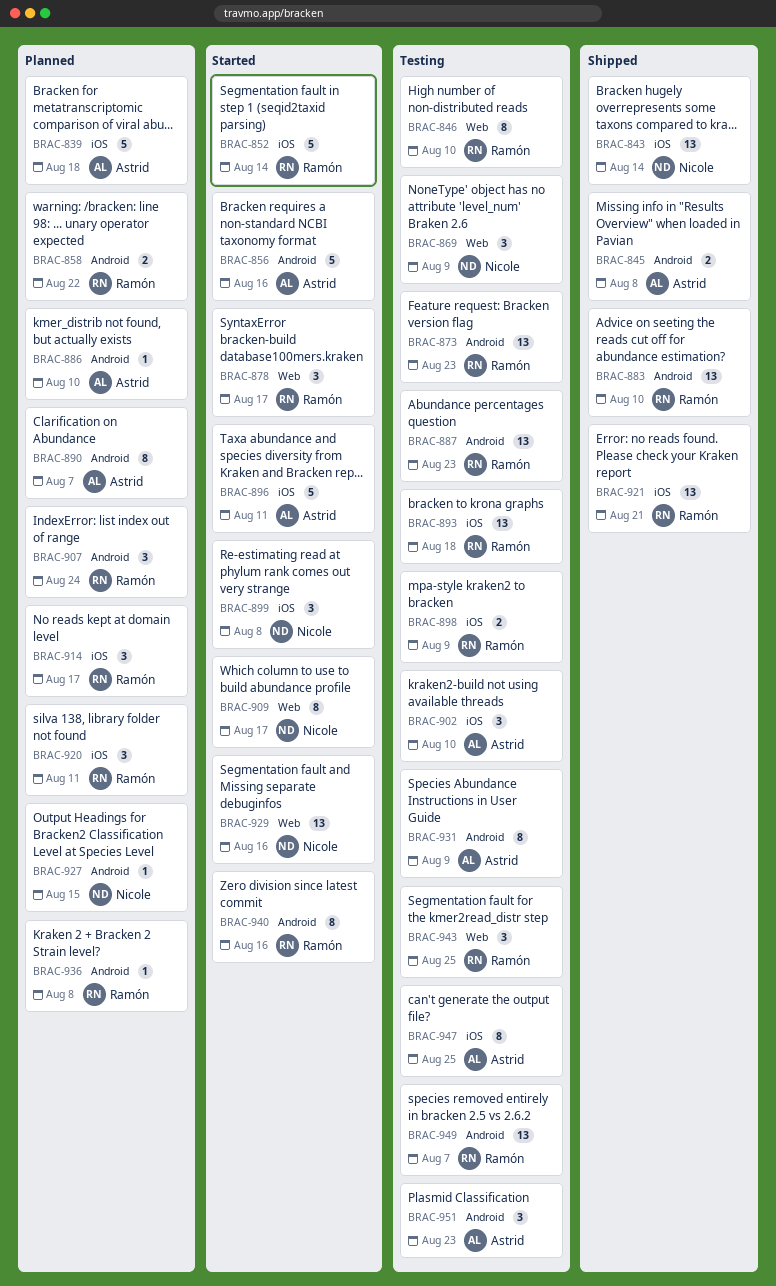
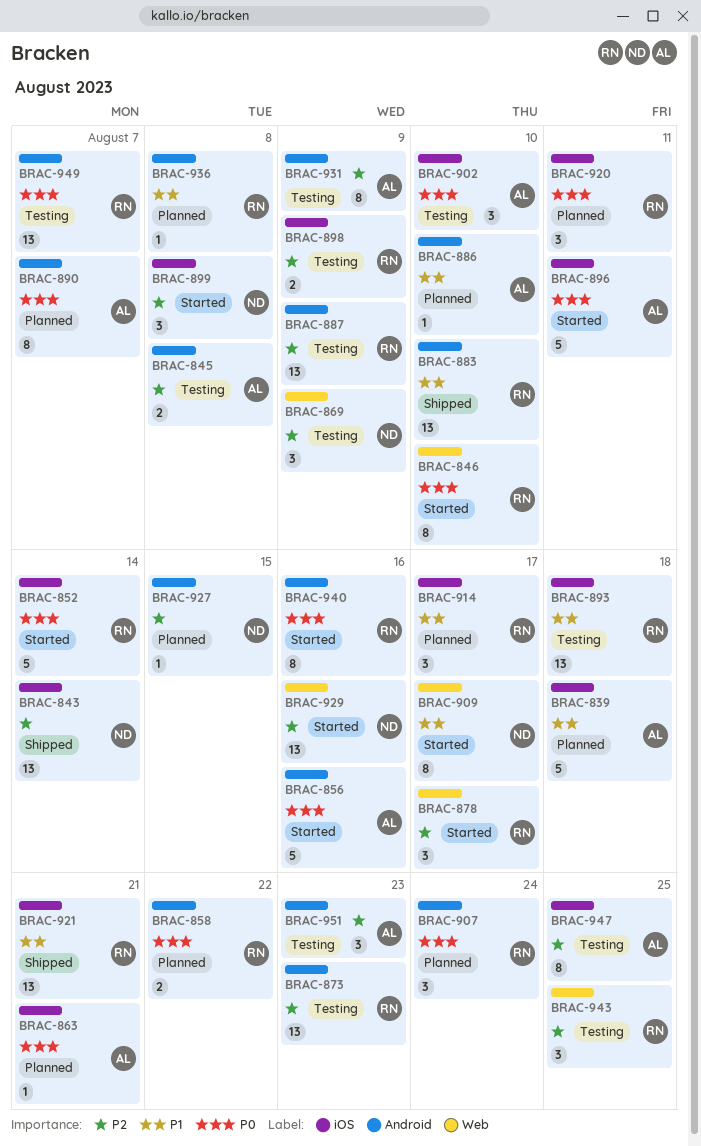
BRAC-845, status: Shipped -> Testing
BRAC-846, status: Testing -> Started
BRAC-863: none -> present
BRAC-887, due: Aug 23 -> Aug 9

